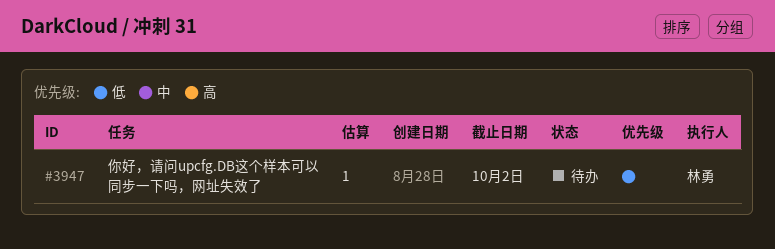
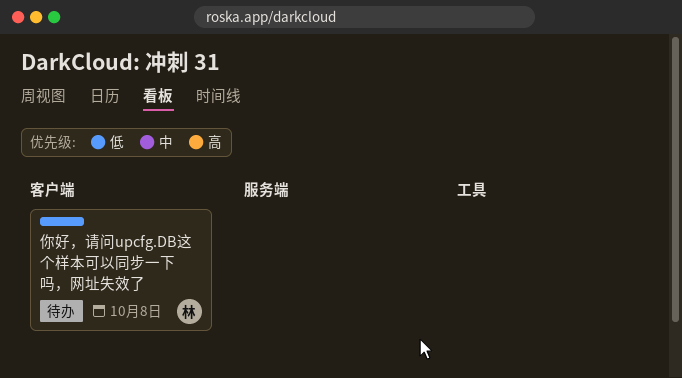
你好，请问upcfg.DB这个样本可以同步一下吗，网址失效了, due: Oct 2 -> Oct 8

